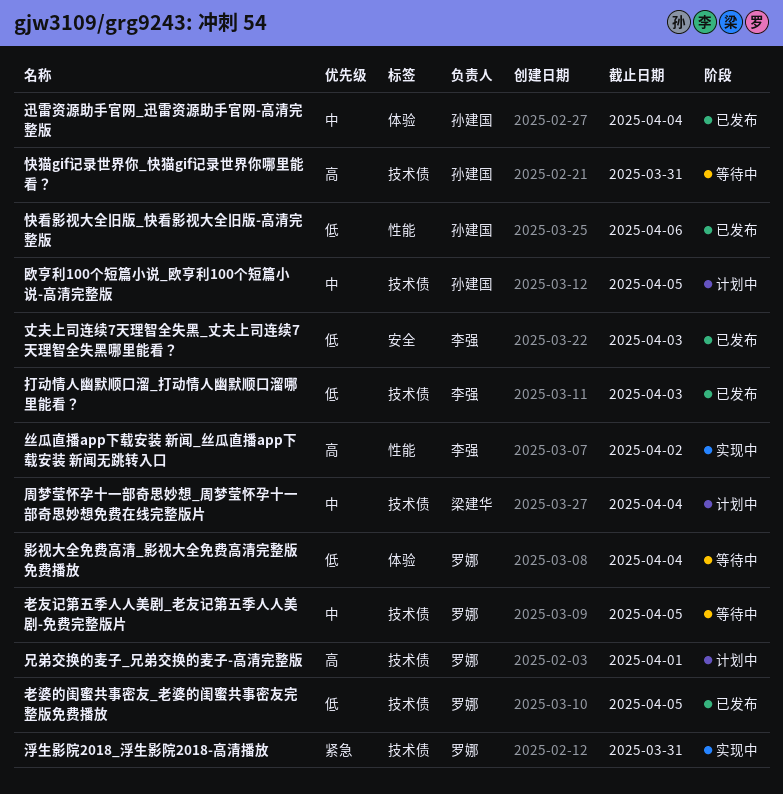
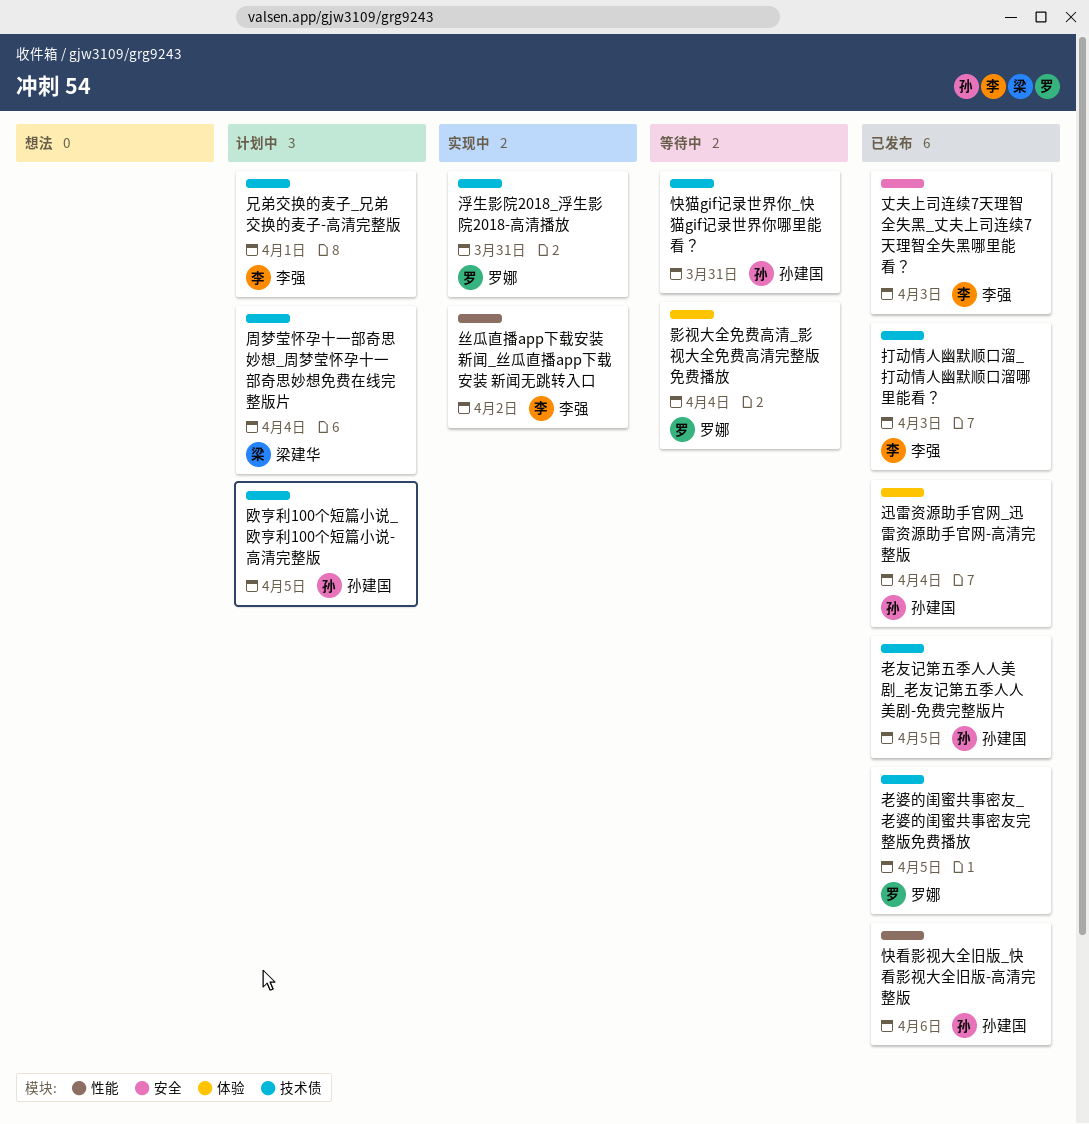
兄弟交换的麦子_兄弟交换的麦子-高清完整版, owner: 罗娜 -> 李强
老友记第五季人人美剧_老友记第五季人人美剧-免费完整版片, status: 等待中 -> 已发布
老友记第五季人人美剧_老友记第五季人人美剧-免费完整版片, owner: 罗娜 -> 孙建国

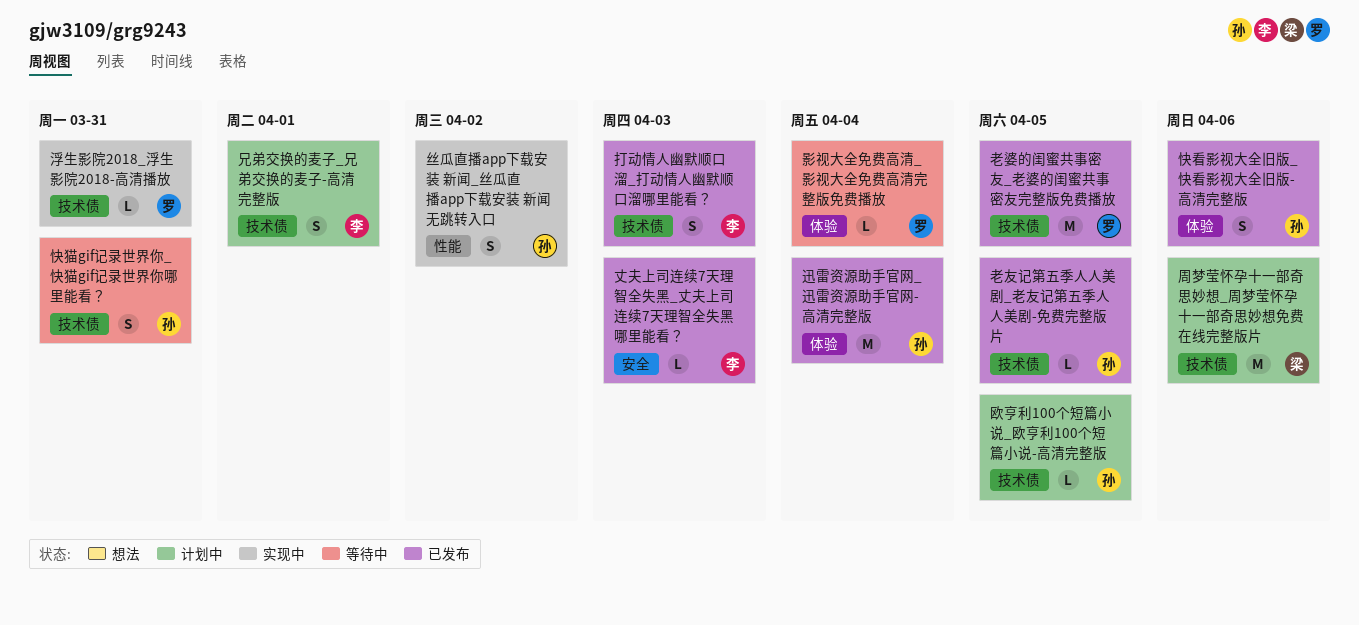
丝瓜直播app下载安装 新闻_丝瓜直播app下载安装 新闻无跳转入口, owner: 李强 -> 孙建国
周梦莹怀孕十一部奇思妙想_周梦莹怀孕十一部奇思妙想免费在线完整版片, due: Apr 4 -> Apr 6
快看影视大全旧版_快看影视大全旧版-高清完整版, label: 性能 -> 体验

